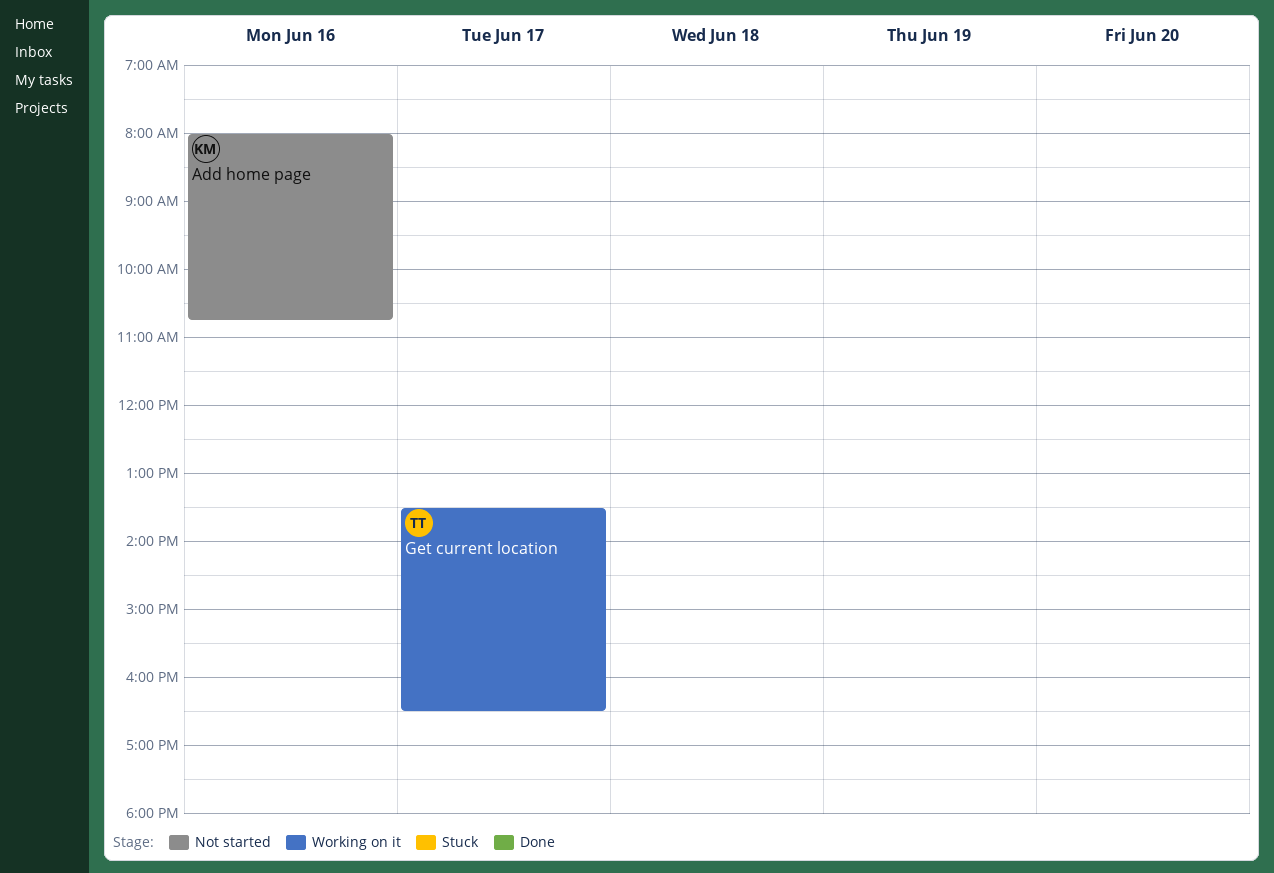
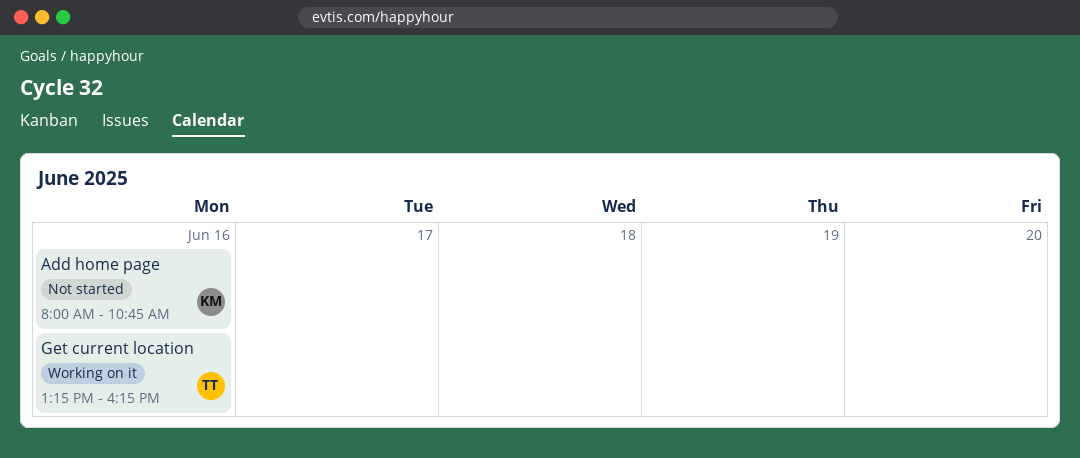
Get current location, day: Jun 17 -> Jun 16
Get current location, begins: 13:30 -> 13:15
Get current location, ends: 16:30 -> 16:15

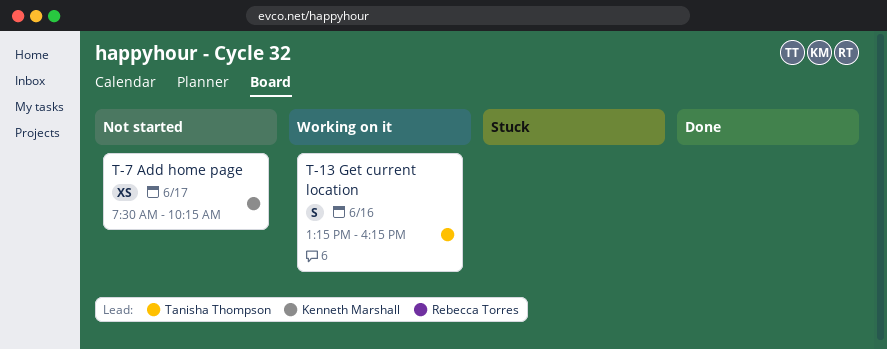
Add home page, day: Jun 16 -> Jun 17
Add home page, begins: 08:00 -> 07:30
Add home page, ends: 10:45 -> 10:15

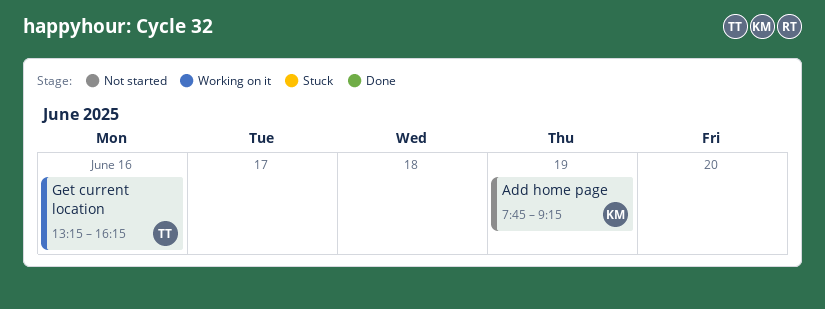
Add home page, day: Jun 17 -> Jun 19
Add home page, begins: 07:30 -> 07:45
Add home page, ends: 10:15 -> 09:15

